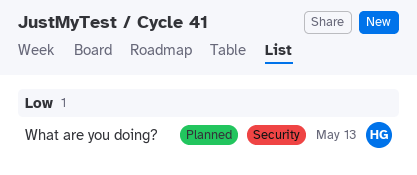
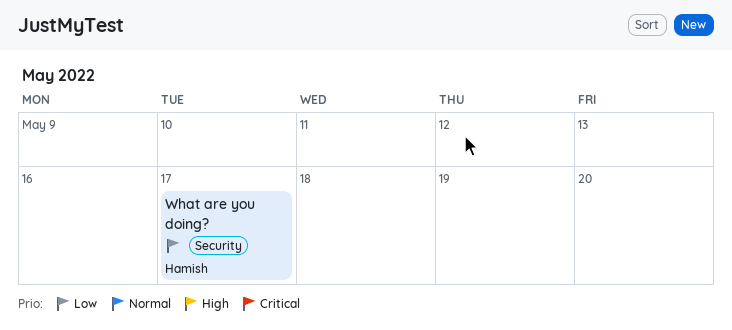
What are you doing?, due: May 13 -> May 17

